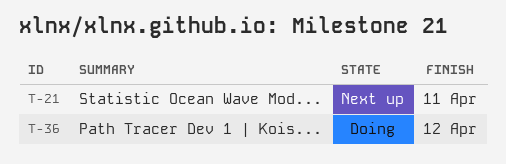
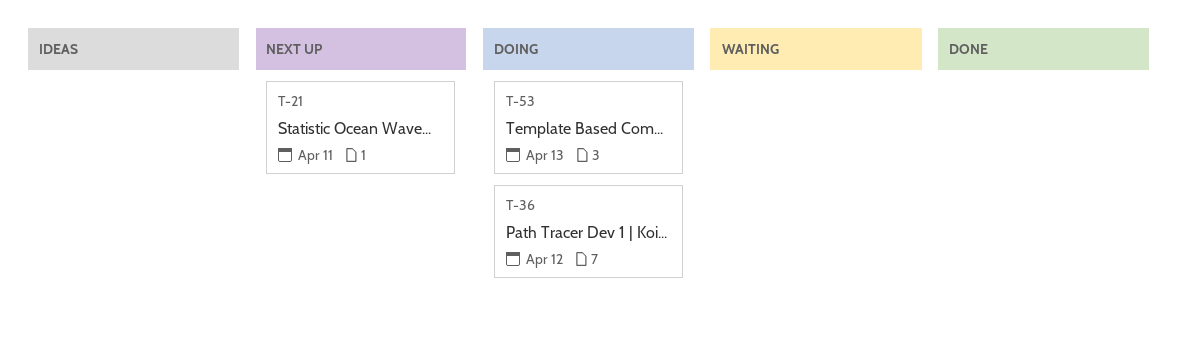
T-53: none -> present

